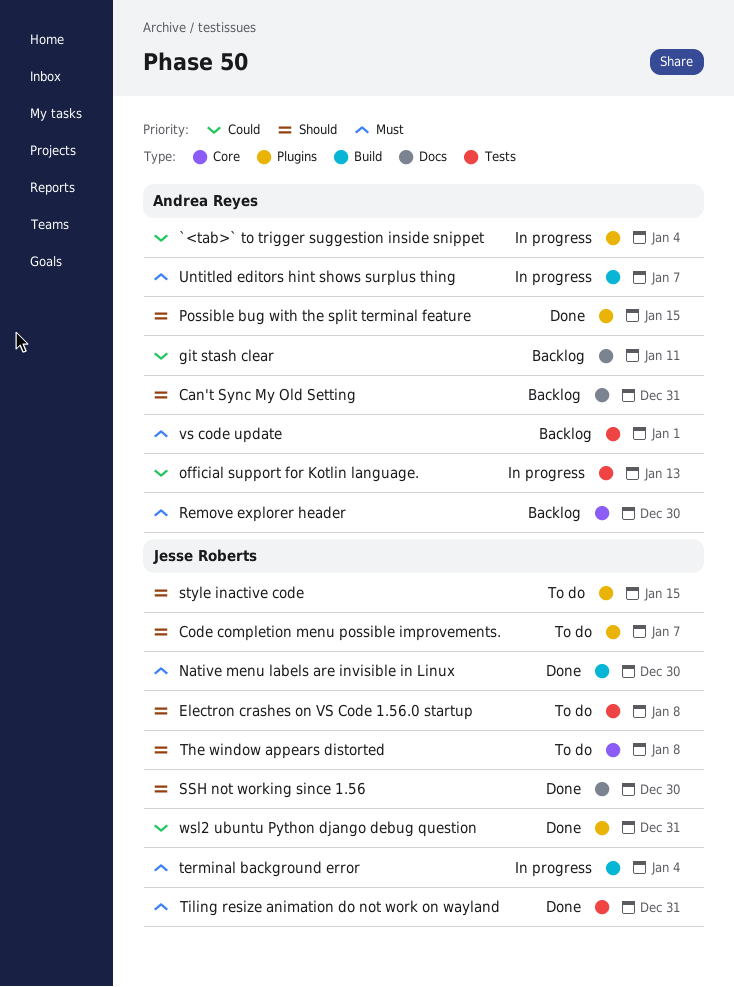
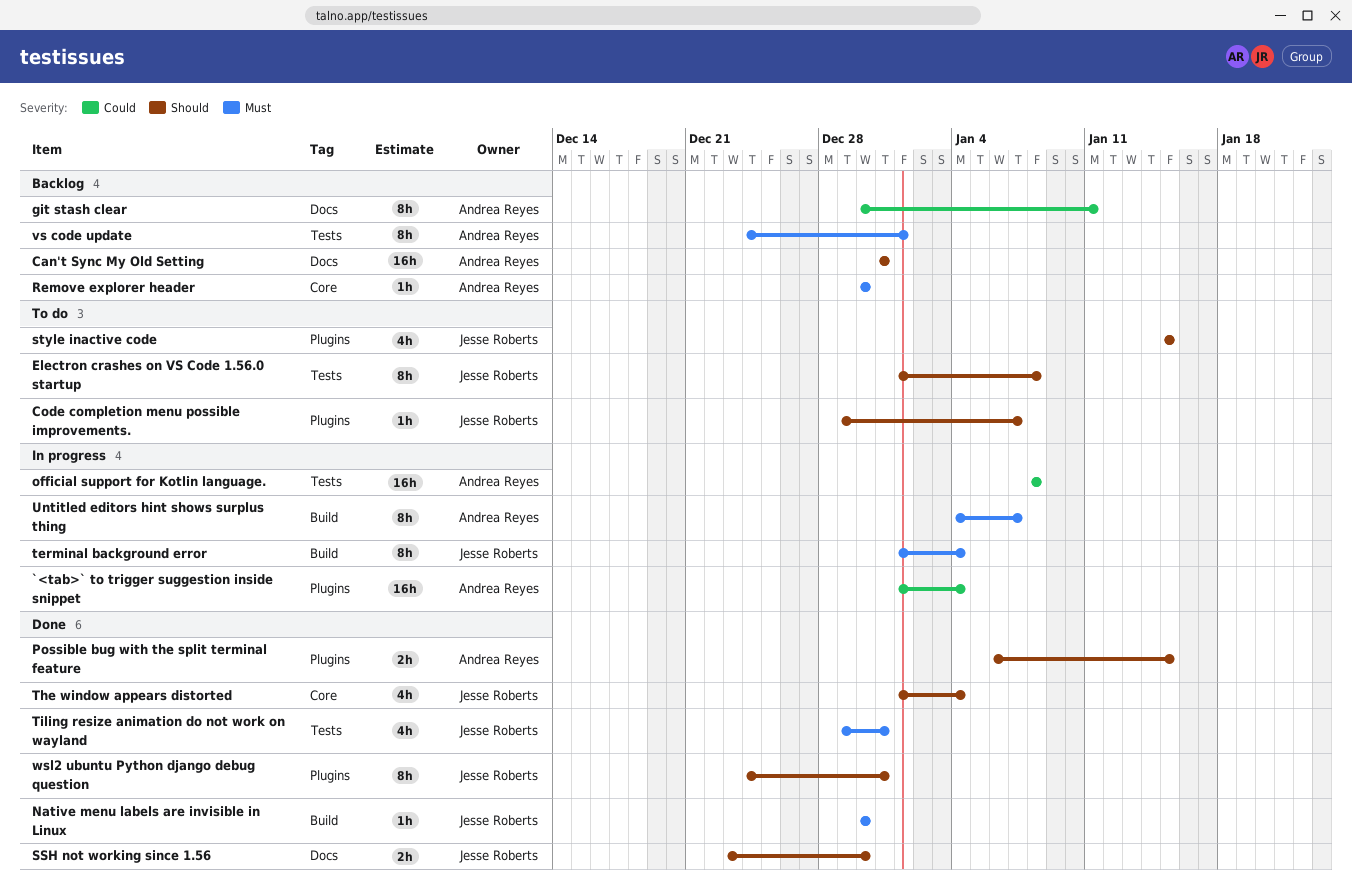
official support for Kotlin language., due: Jan 13 -> Jan 8
The window appears distorted, status: To do -> Done
The window appears distorted, due: Jan 8 -> Jan 4
wsl2 ubuntu Python django debug question, priority: Could -> Should

